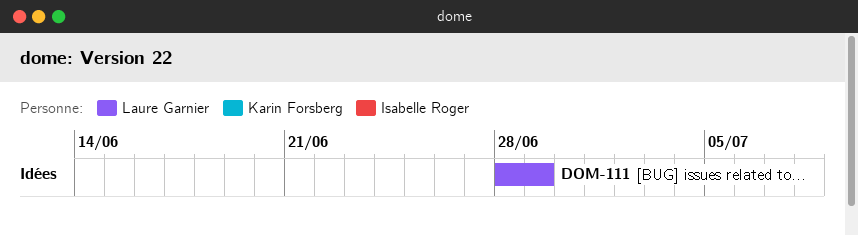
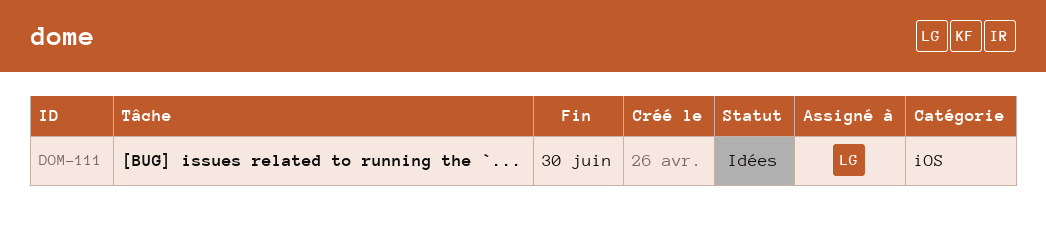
DOM-111, due: Jun 29 -> Jun 30

